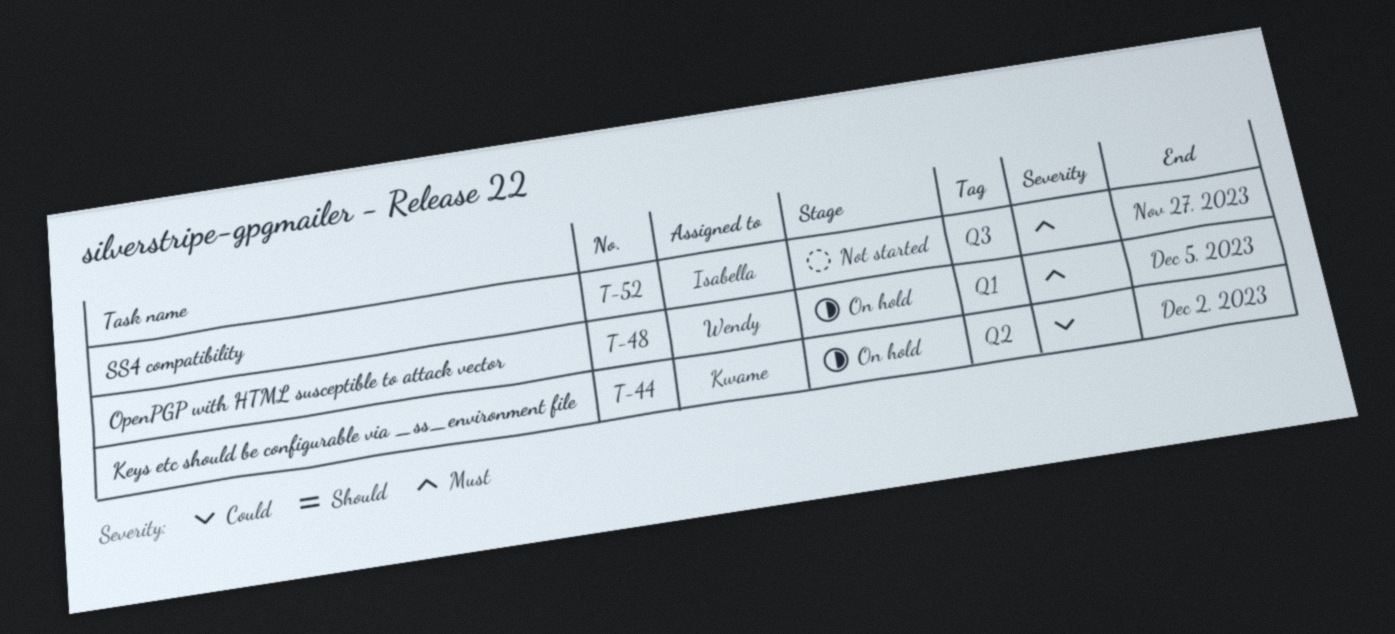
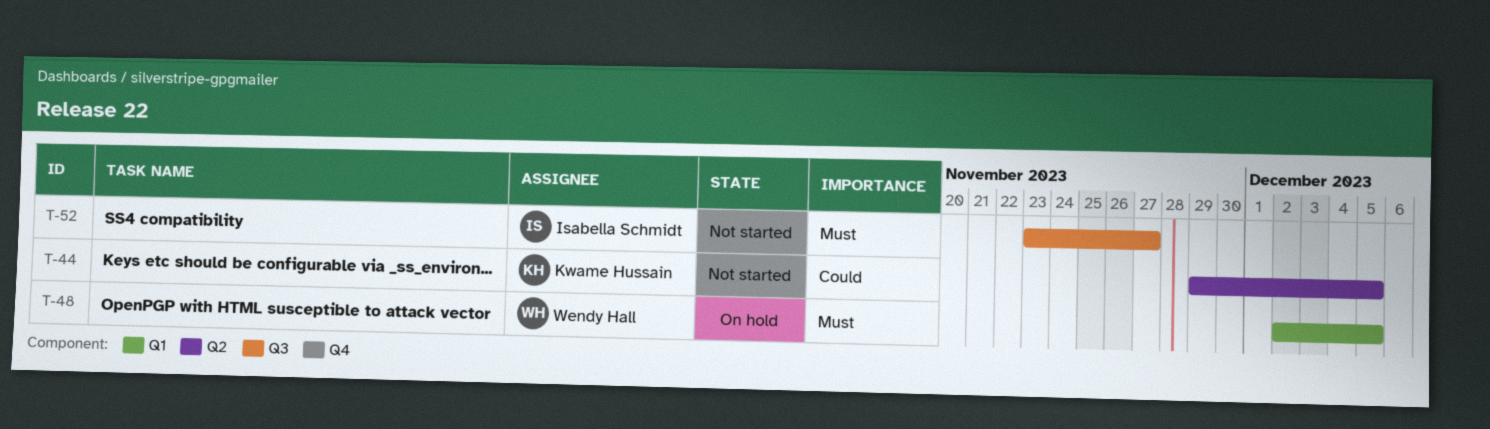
T-44, status: On hold -> Not started
T-44, due: Dec 2 -> Dec 5

